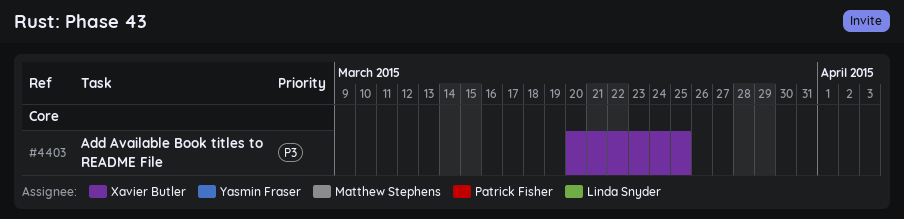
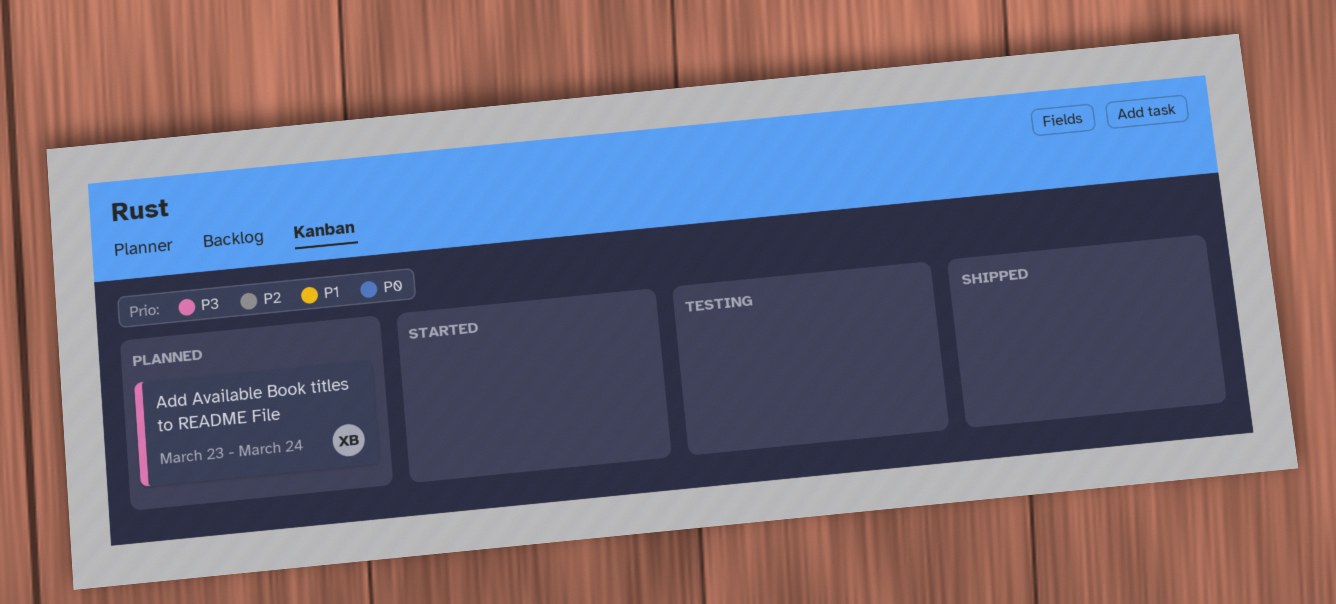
Add Available Book titles to README File, start: Mar 20 -> Mar 23
Add Available Book titles to README File, due: Mar 25 -> Mar 24

